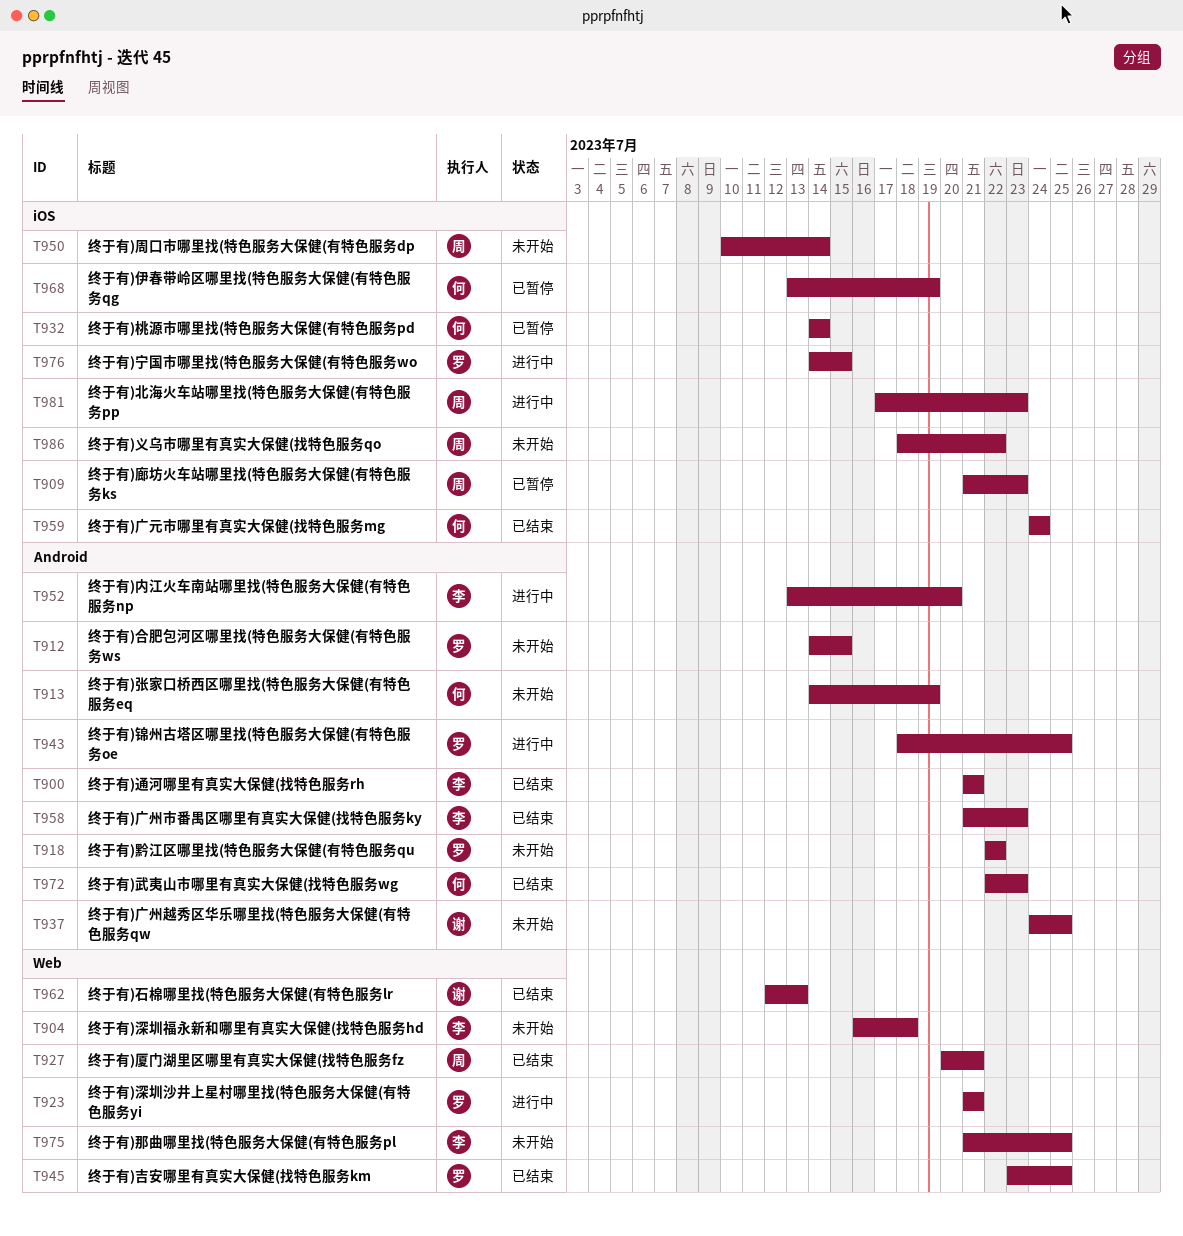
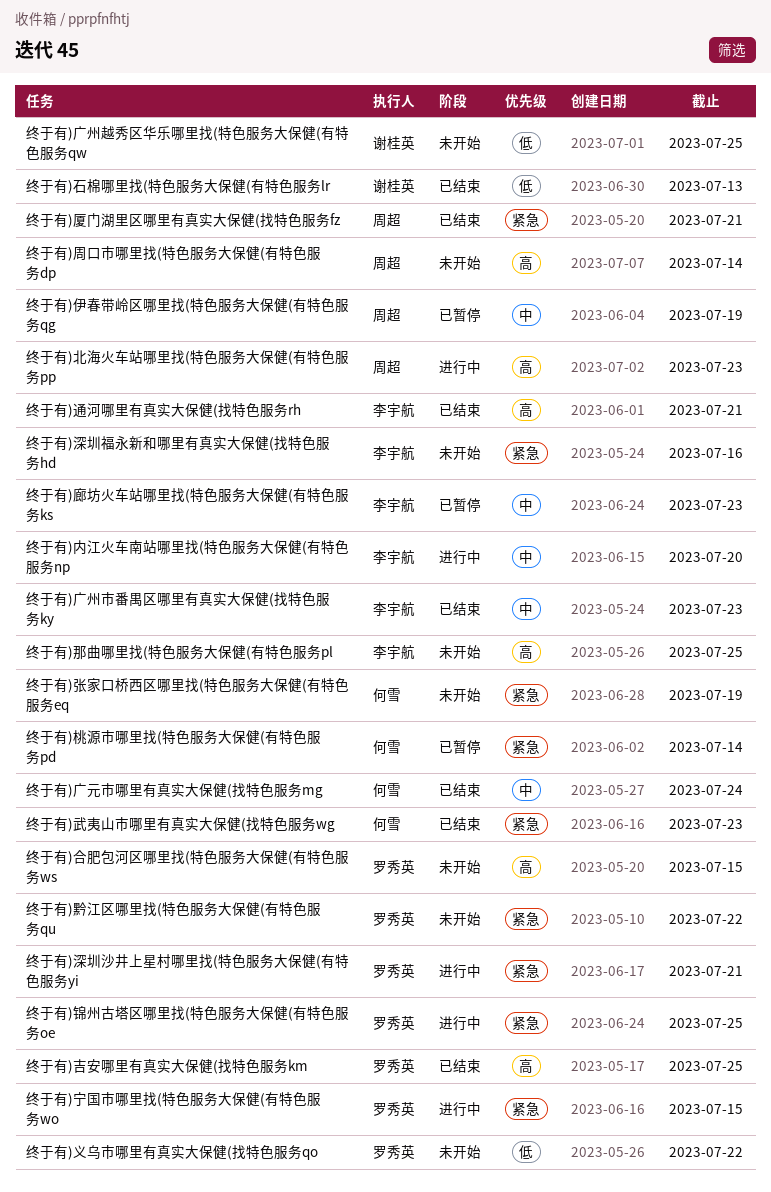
终于有)义乌市哪里有真实大保健(找特色服务qo, owner: 周超 -> 罗秀英
终于有)伊春带岭区哪里找(特色服务大保健(有特色服务qg, owner: 何雪 -> 周超
终于有)廊坊火车站哪里找(特色服务大保健(有特色服务ks, owner: 周超 -> 李宇航
终于有)深圳福永新和哪里有真实大保健(找特色服务hd, due: Jul 18 -> Jul 16

